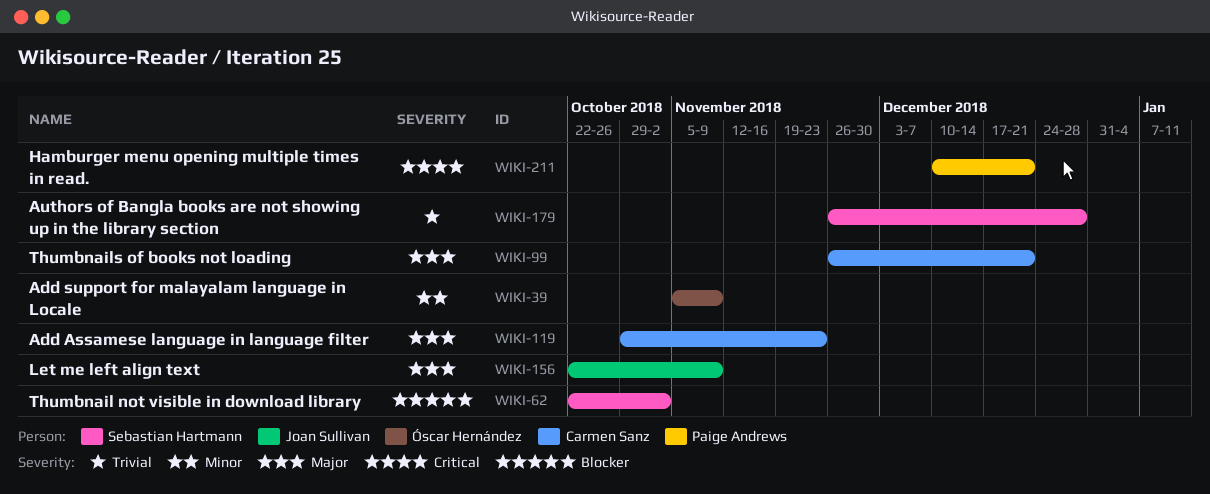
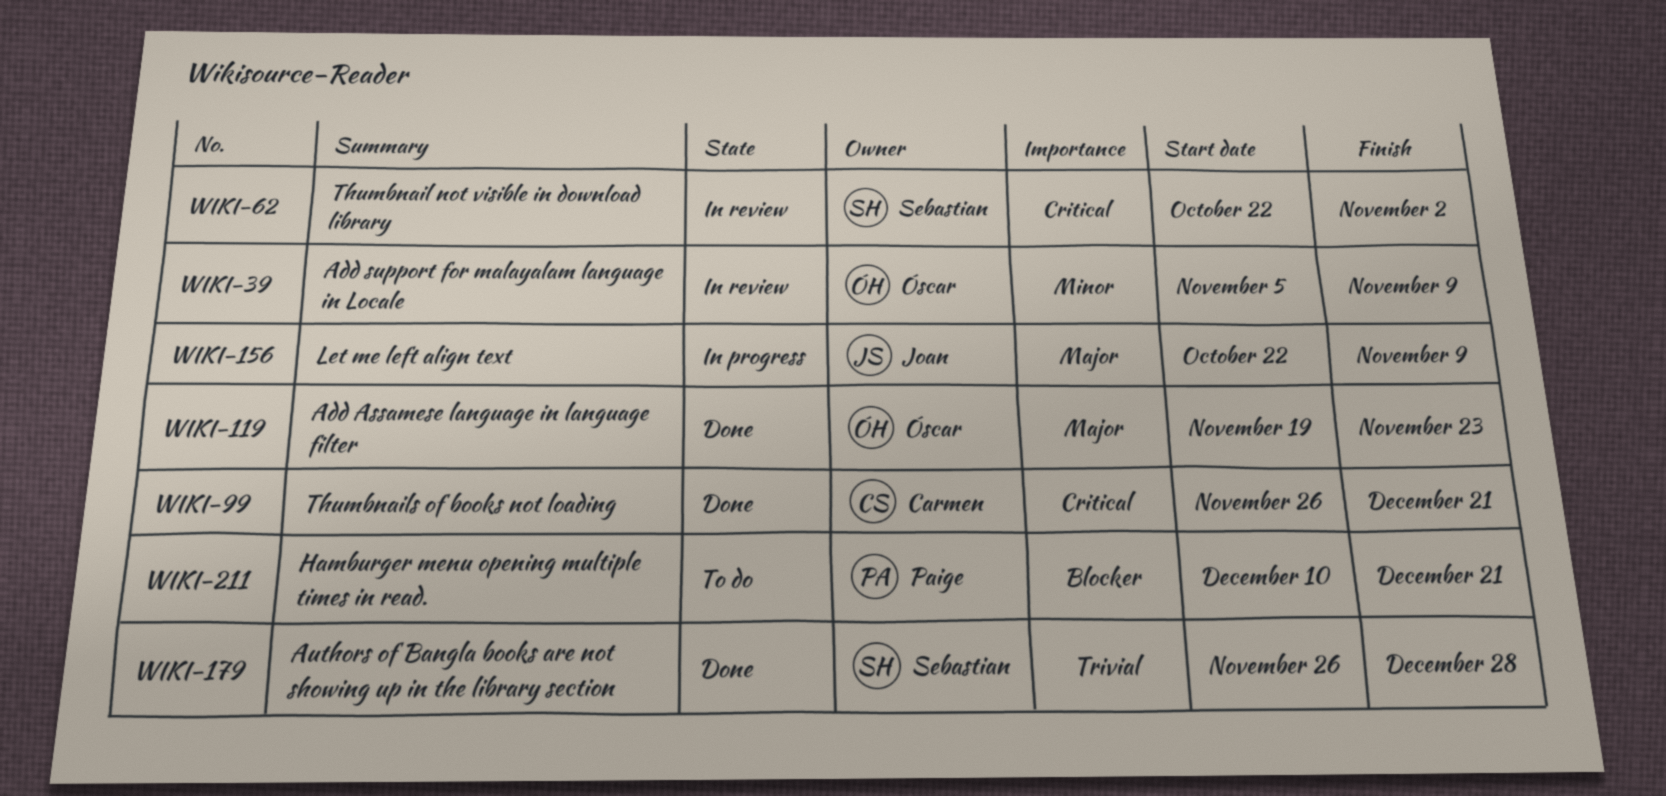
WIKI-62, priority: Blocker -> Critical
WIKI-99, priority: Major -> Critical
WIKI-119, owner: Carmen Sanz -> Óscar Hernández
WIKI-119, start: Oct 29 -> Nov 19
WIKI-211, priority: Critical -> Blocker

